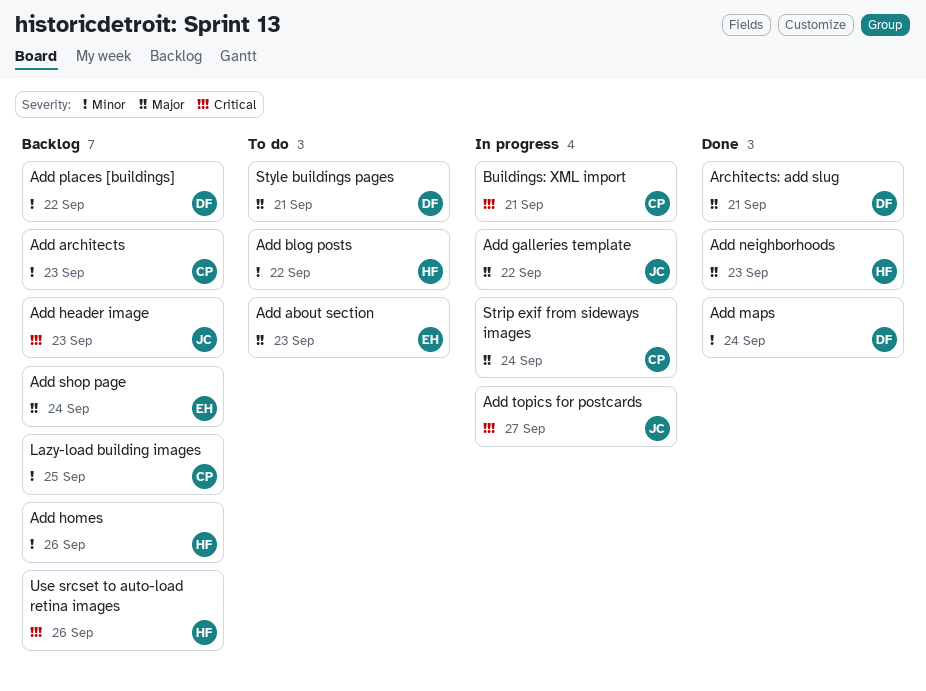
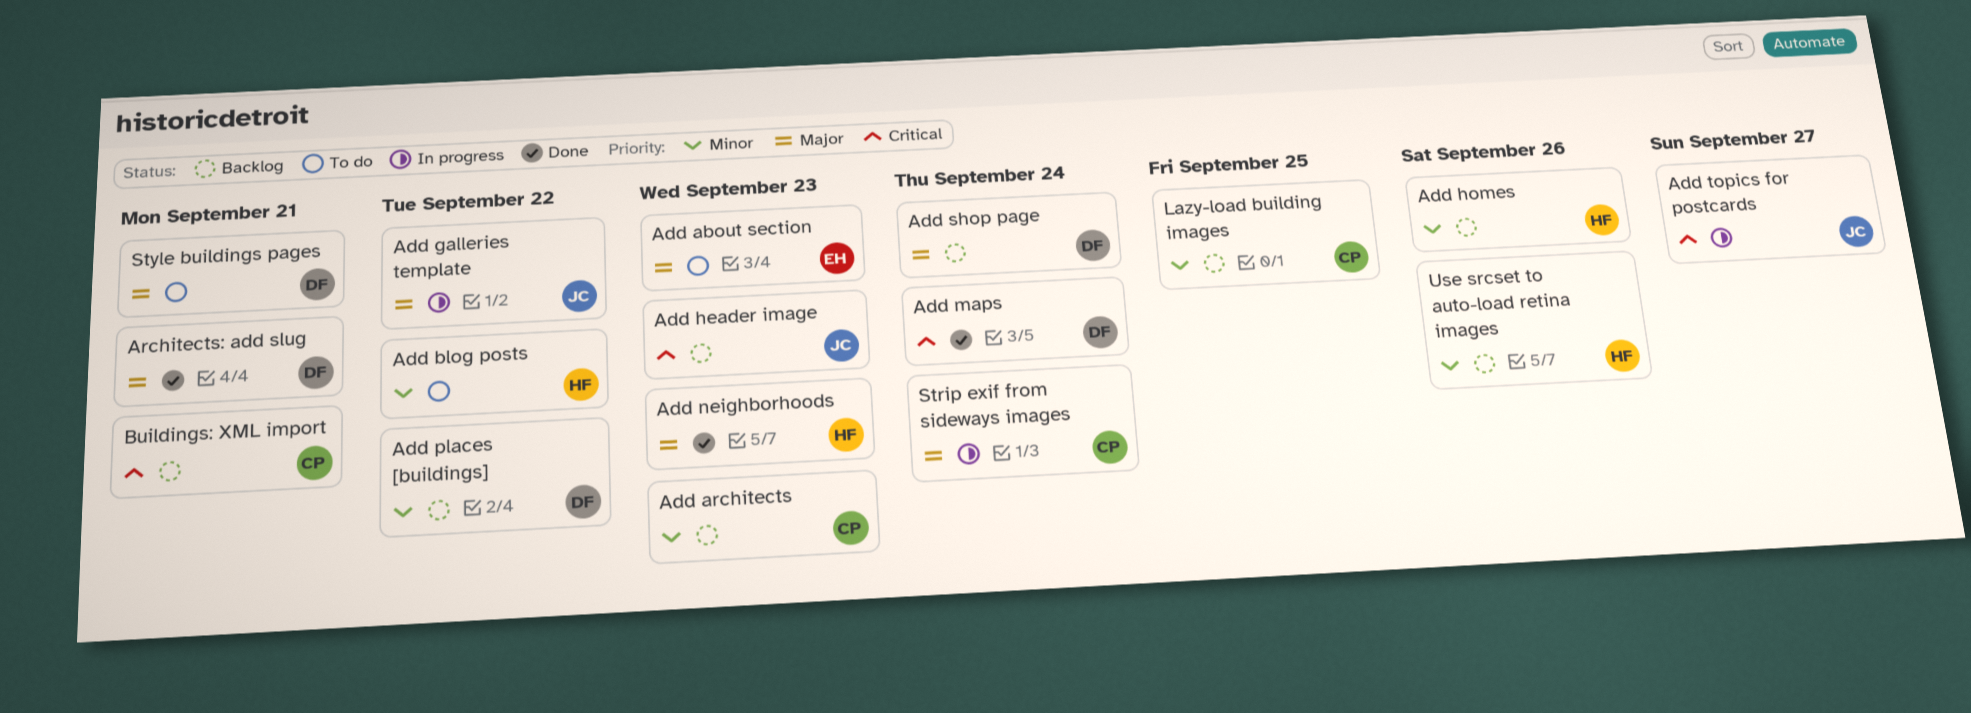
Add maps, priority: Minor -> Critical
Add shop page, owner: EH -> DF
Buildings: XML import, status: In progress -> Backlog
Use srcset to auto-load retina images, priority: Critical -> Minor

